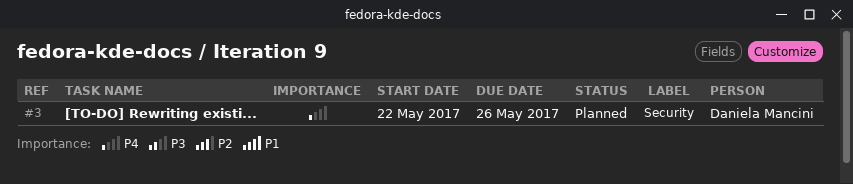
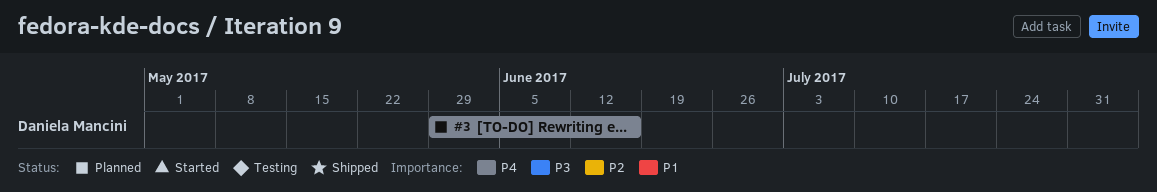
#3, start: May 22 -> May 29
#3, due: May 26 -> Jun 16

